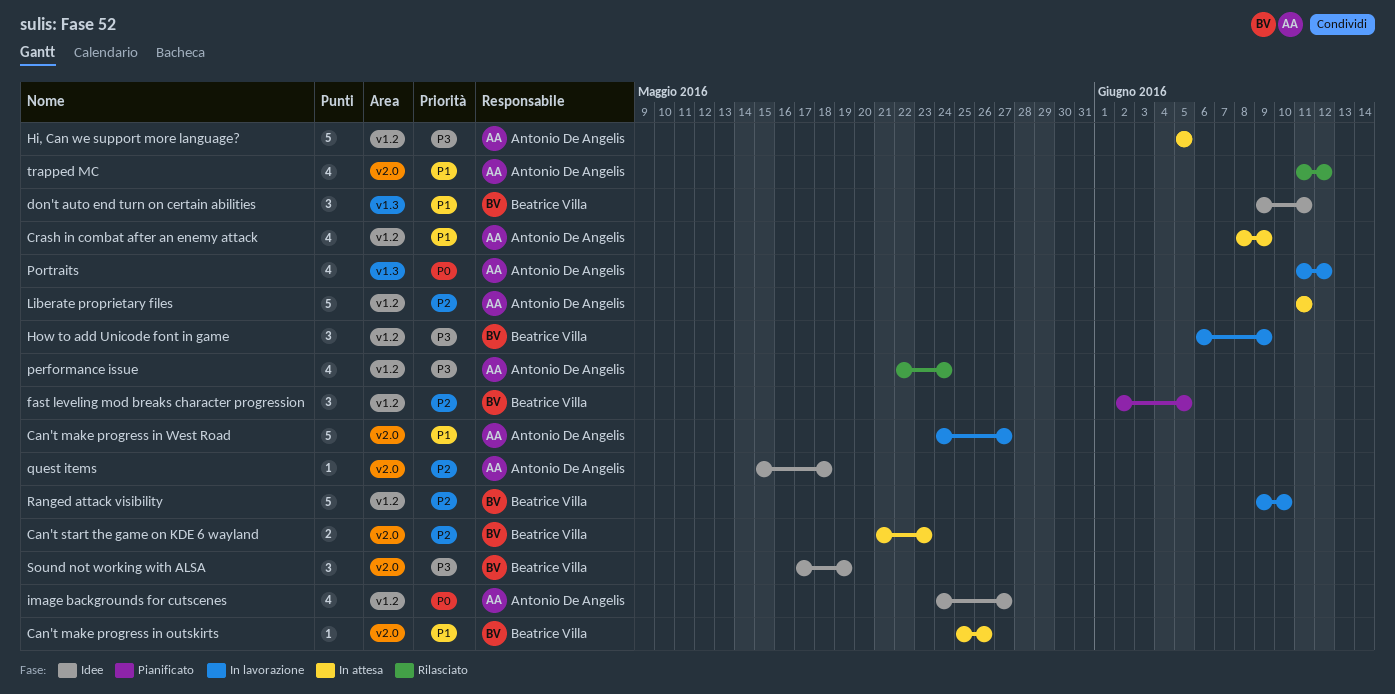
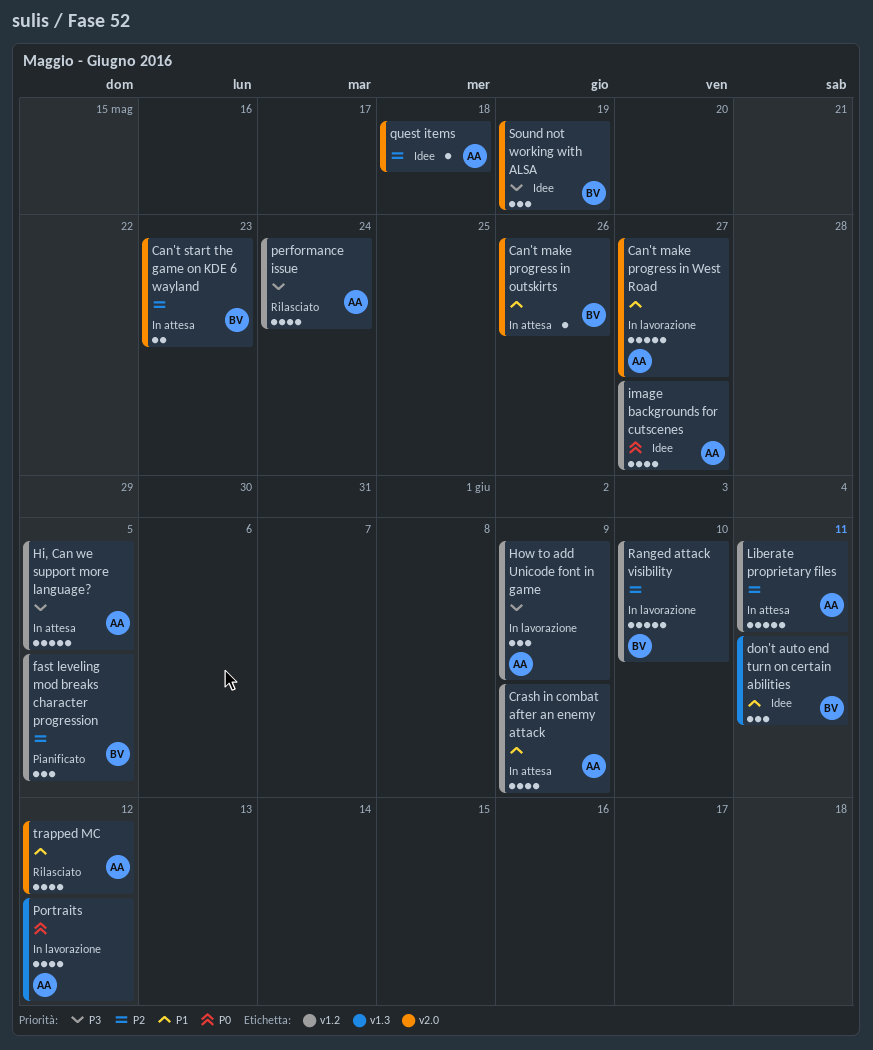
How to add Unicode font in game, owner: Beatrice Villa -> Antonio De Angelis

